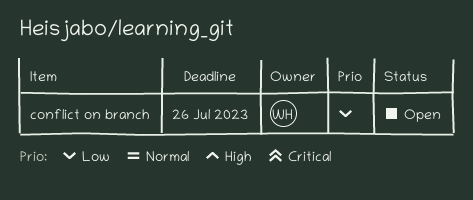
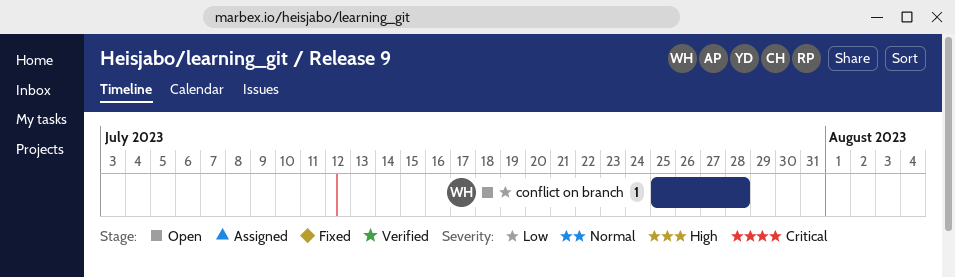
conflict on branch, due: Jul 26 -> Jul 28

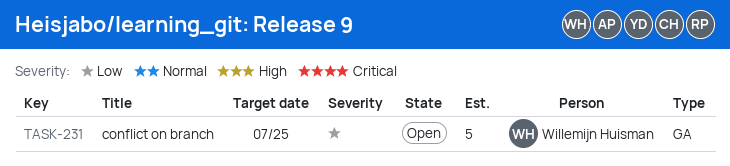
conflict on branch, estimate: 1 -> 5
conflict on branch, due: Jul 28 -> Jul 25

